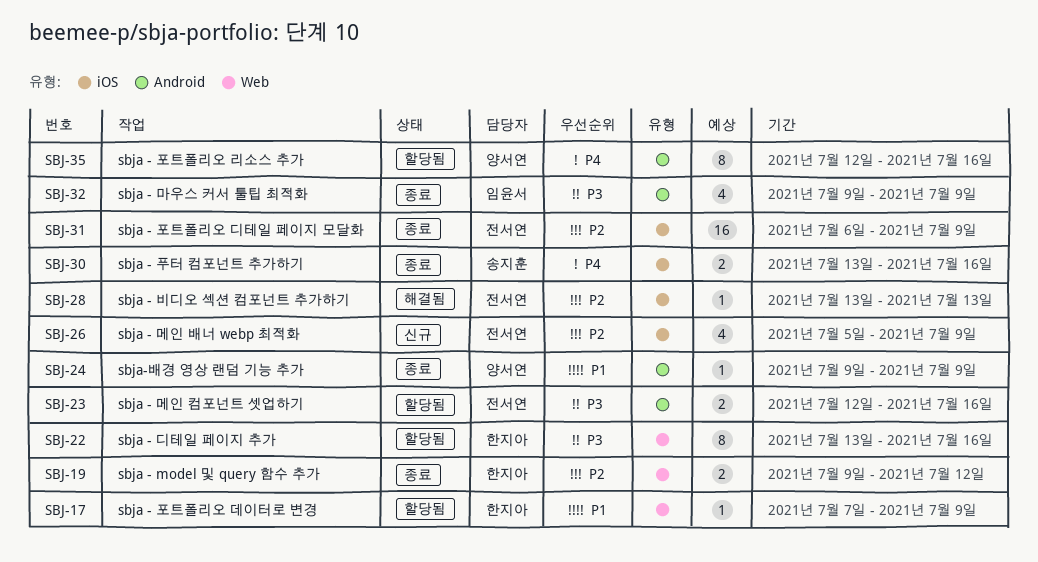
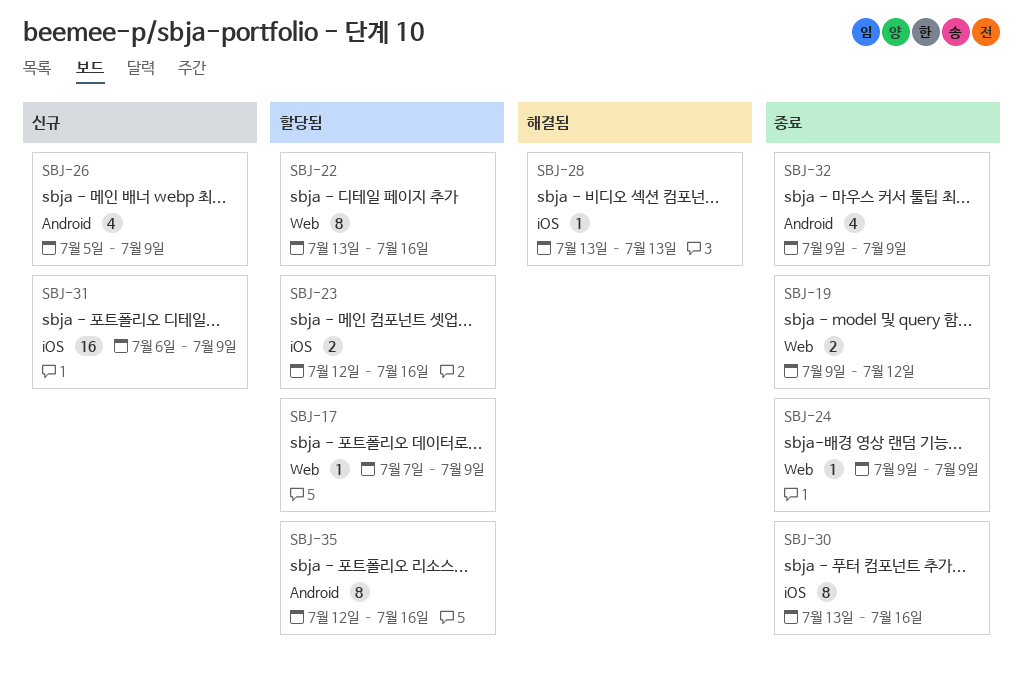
SBJ-23, label: Android -> iOS
SBJ-24, label: Android -> Web
SBJ-26, label: iOS -> Android
SBJ-30, estimate: 2 -> 8
SBJ-31, status: 종료 -> 신규

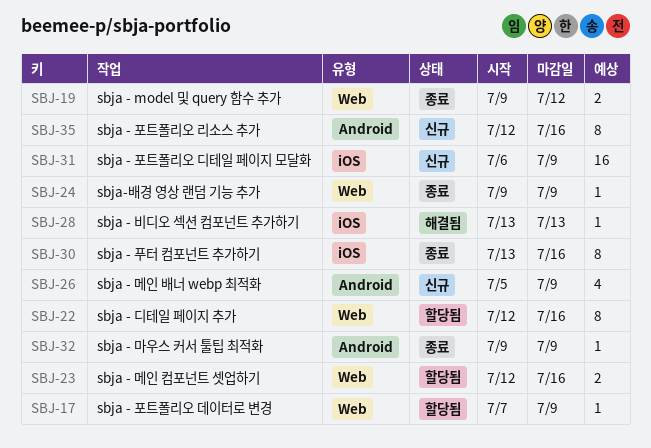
SBJ-22, start: Jul 13 -> Jul 12
SBJ-23, label: iOS -> Web
SBJ-32, estimate: 4 -> 1
SBJ-35, status: 할당됨 -> 신규

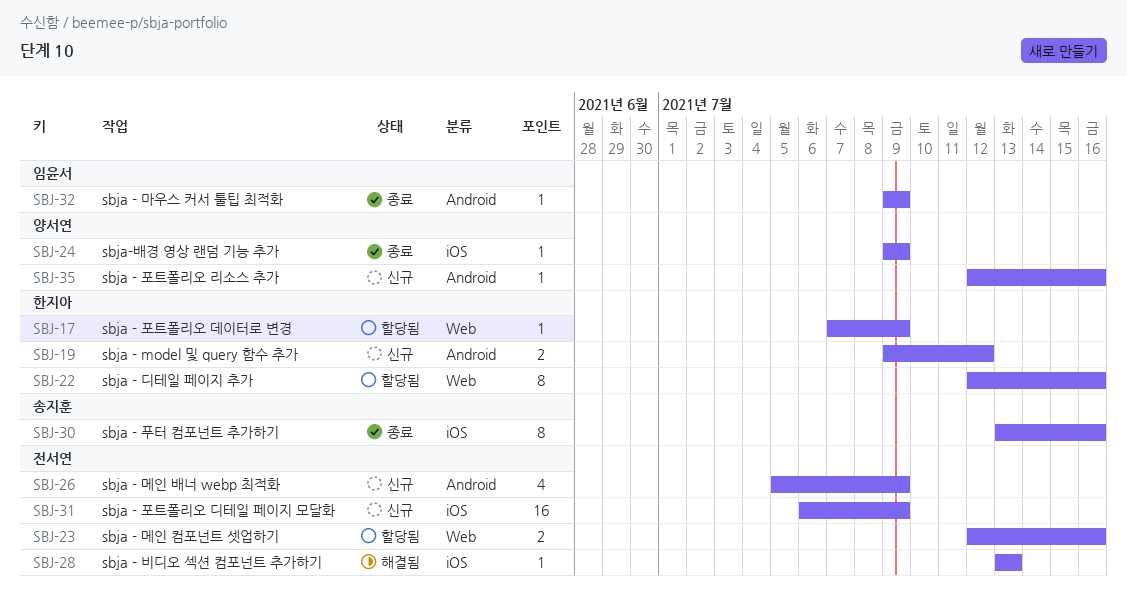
SBJ-19, status: 종료 -> 신규
SBJ-19, label: Web -> Android
SBJ-24, label: Web -> iOS
SBJ-35, estimate: 8 -> 1

